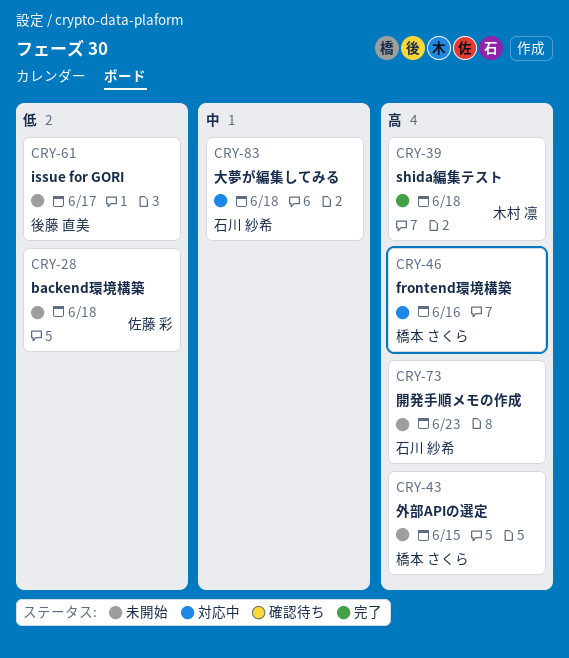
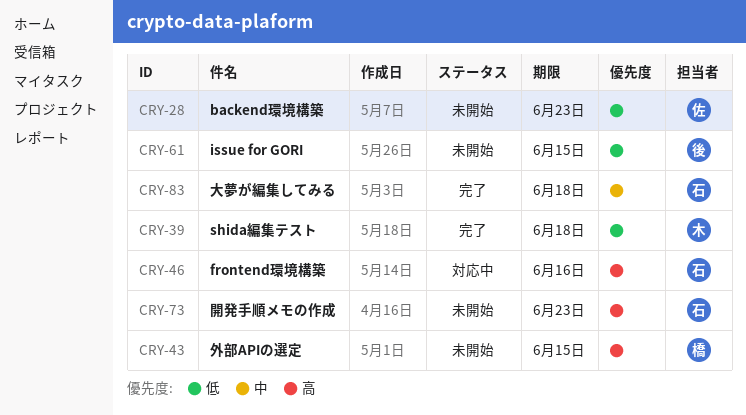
CRY-28, due: Jun 18 -> Jun 23
CRY-39, priority: 高 -> 低
CRY-46, owner: 橋本 さくら -> 石川 紗希
CRY-61, due: Jun 17 -> Jun 15
CRY-83, status: 対応中 -> 完了

